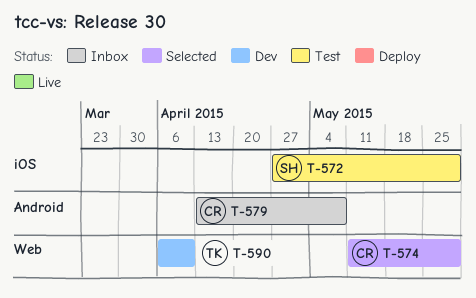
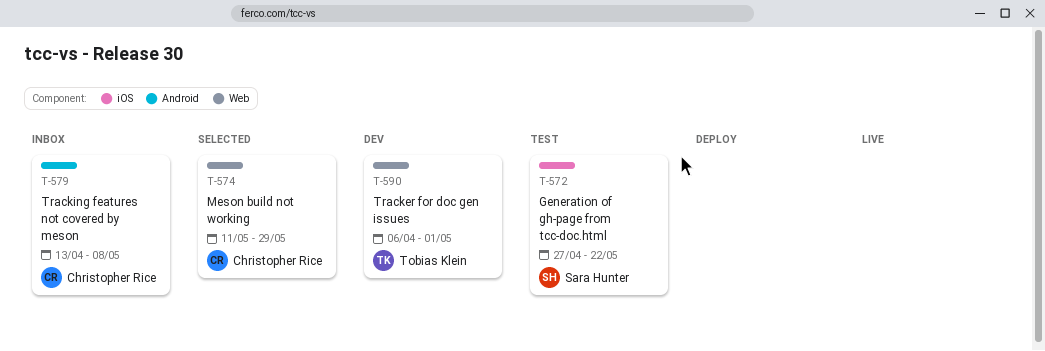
T-572, due: May 29 -> May 22
T-590, due: Apr 10 -> May 1

